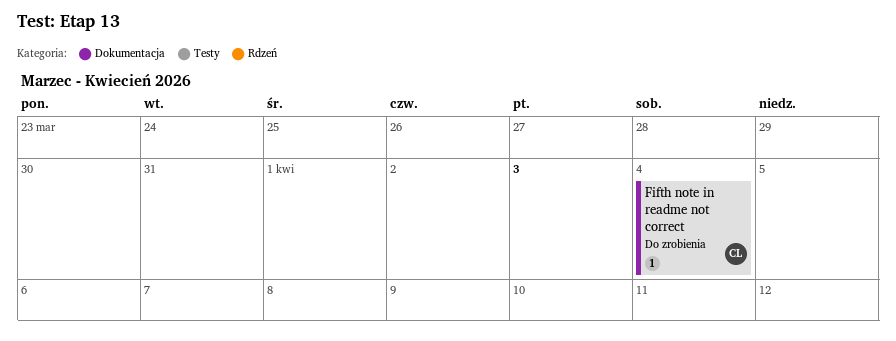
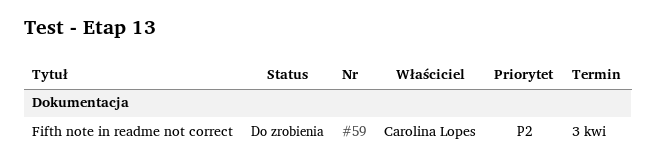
Fifth note in readme not correct, due: Apr 4 -> Apr 3

